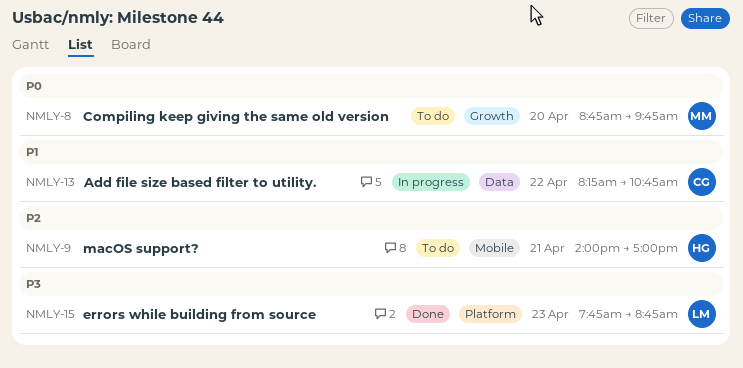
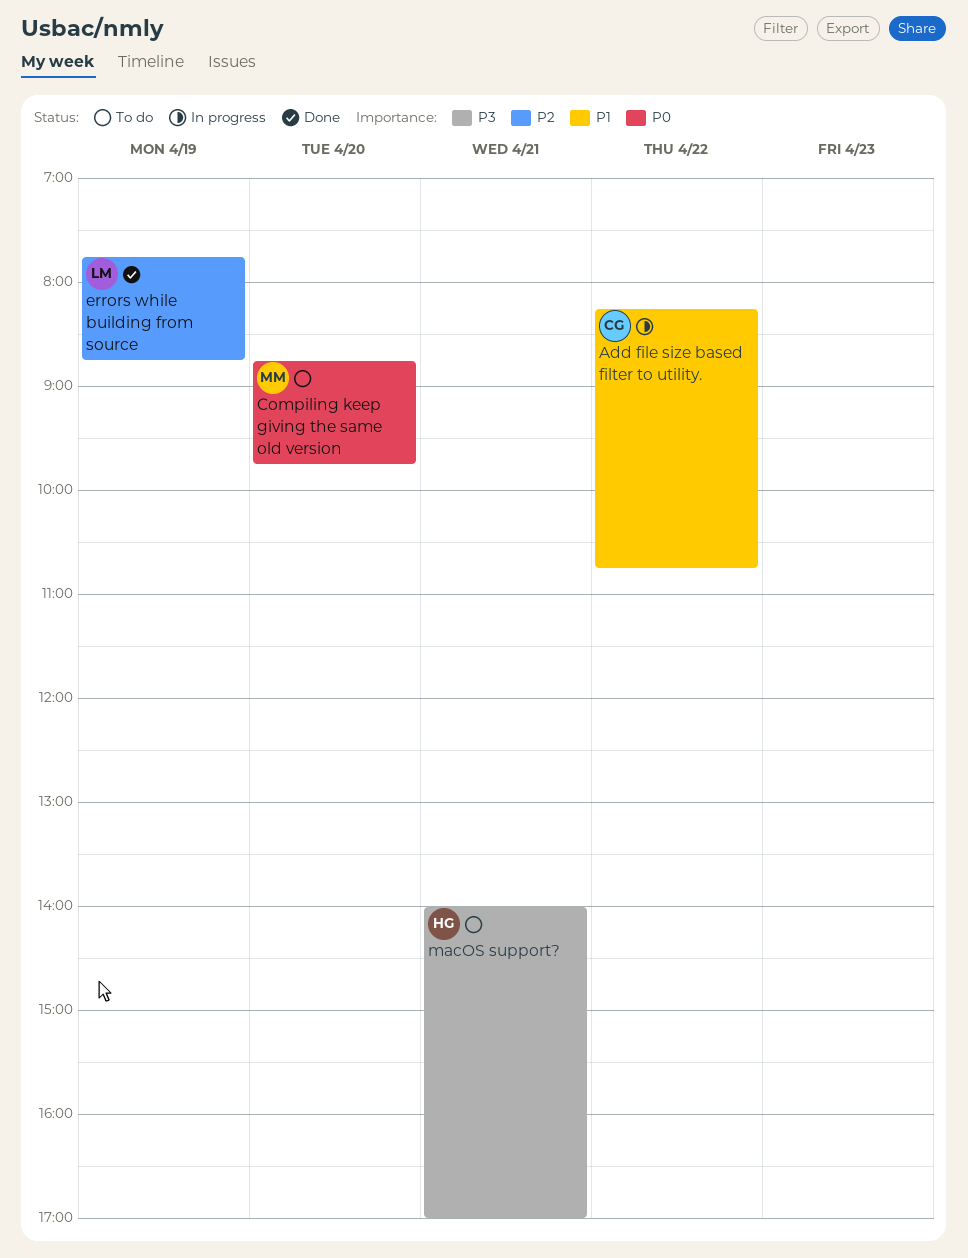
errors while building from source, priority: P3 -> P2
errors while building from source, day: Apr 23 -> Apr 19
macOS support?, priority: P2 -> P3

